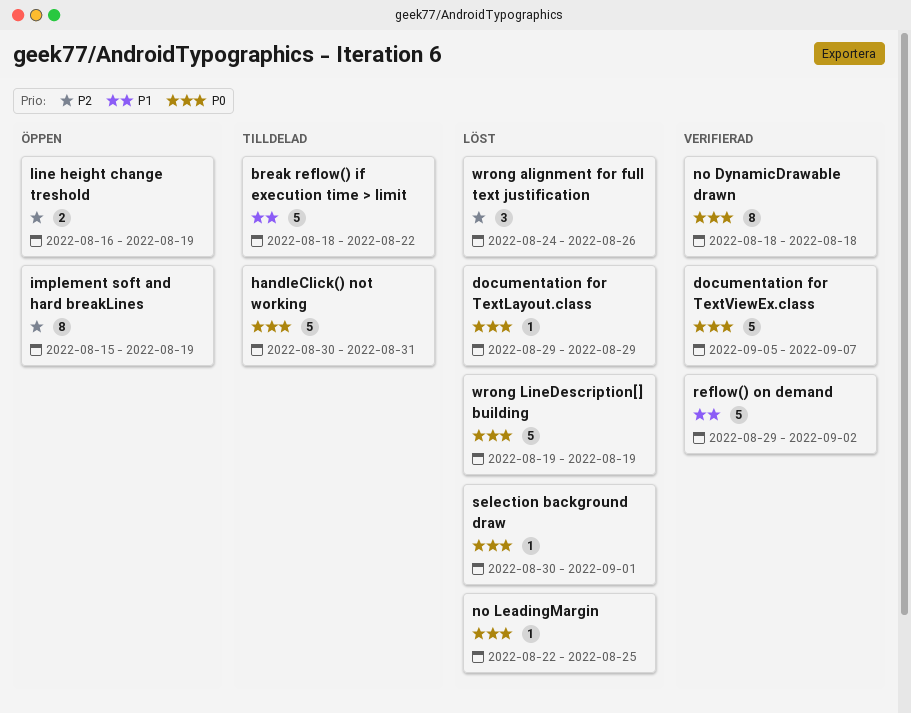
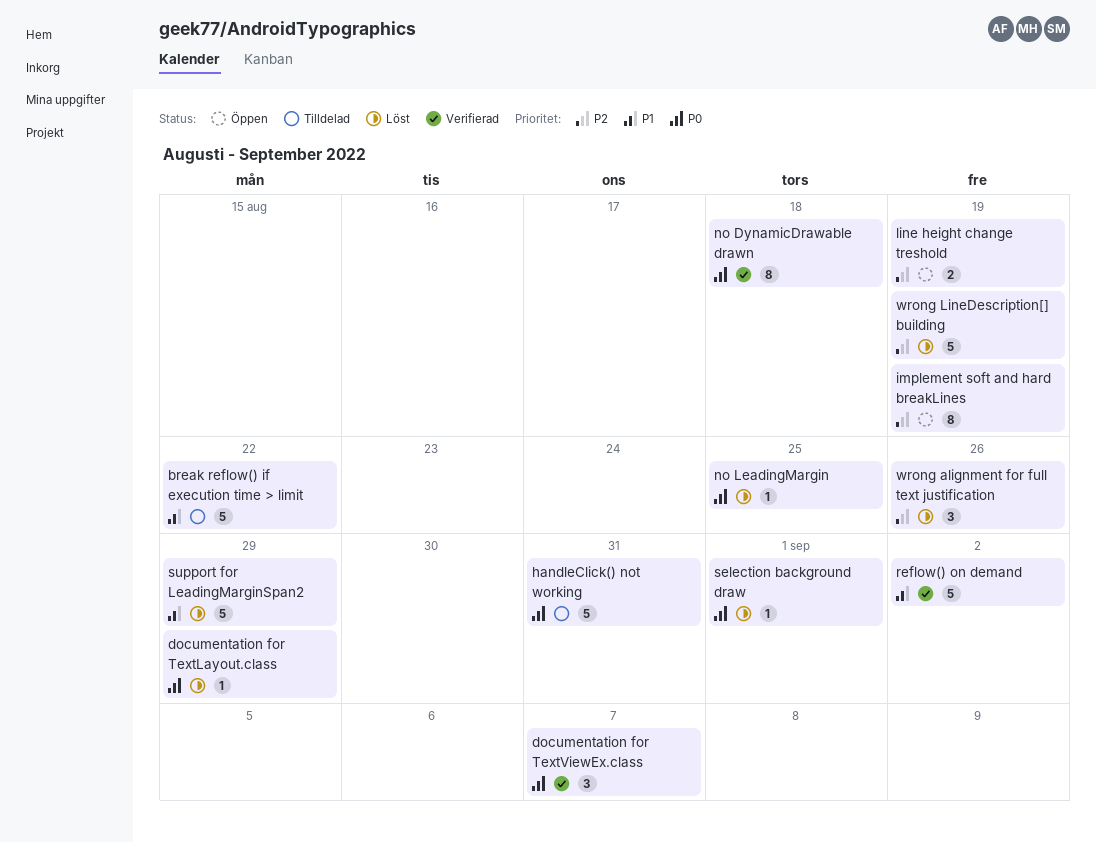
documentation for TextViewEx.class, estimate: 5 -> 3
support for LeadingMarginSpan2: none -> present
wrong LineDescription[] building, priority: P0 -> P2

